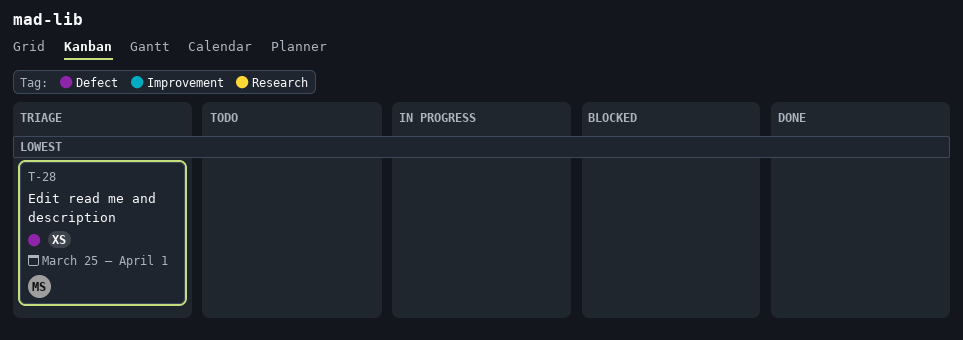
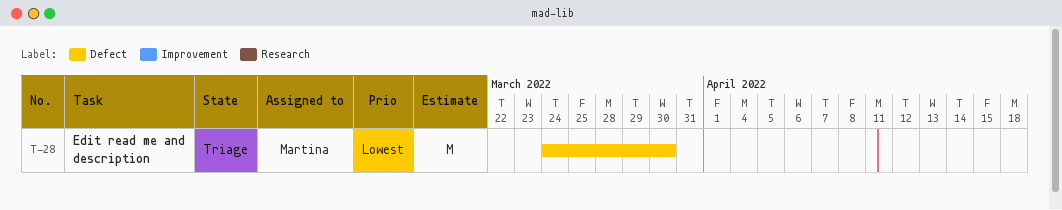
T-28, estimate: XS -> M
T-28, start: Mar 25 -> Mar 24
T-28, due: Apr 1 -> Mar 30

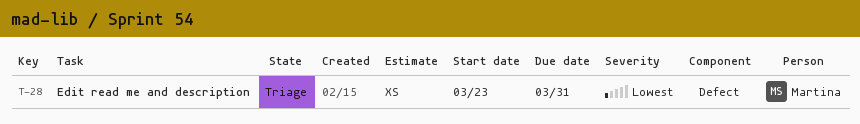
T-28, estimate: M -> XS
T-28, start: Mar 24 -> Mar 23
T-28, due: Mar 30 -> Mar 31

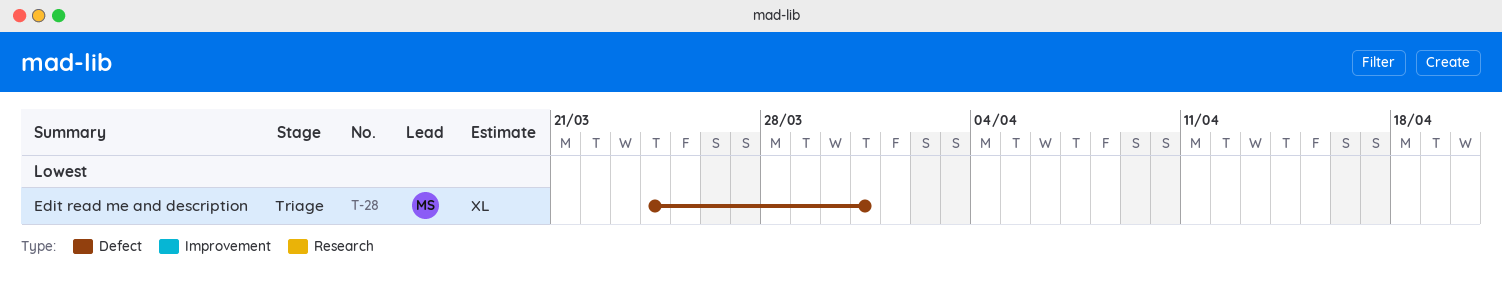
T-28, estimate: XS -> XL
T-28, start: Mar 23 -> Mar 24

